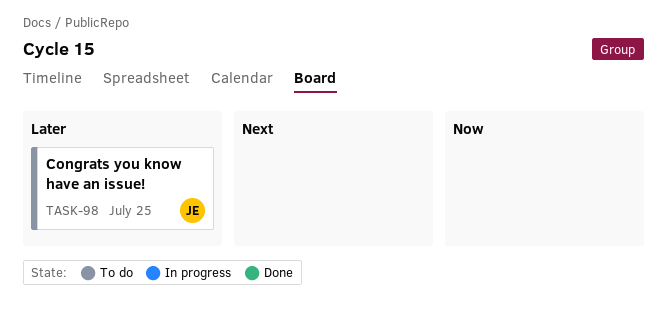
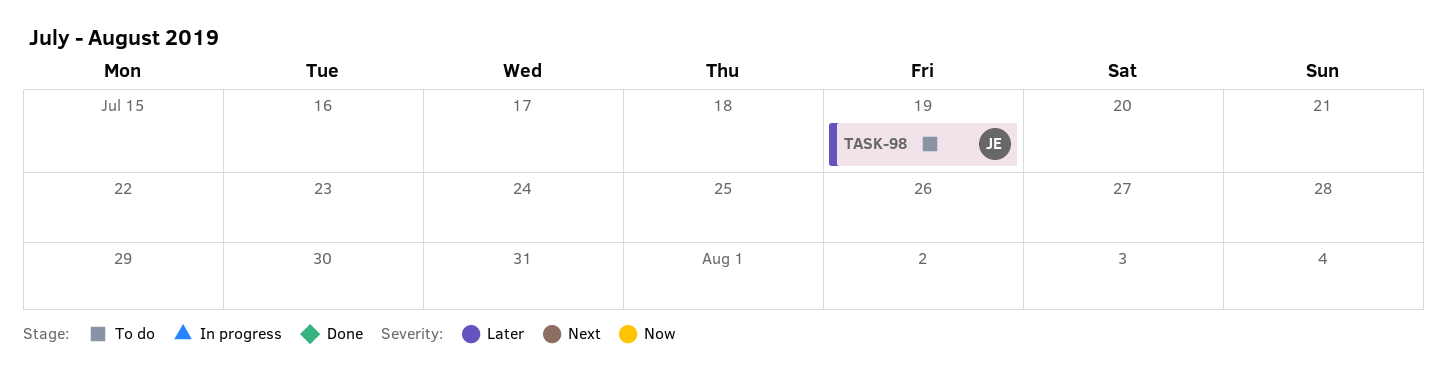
TASK-98, due: Jul 25 -> Jul 19

